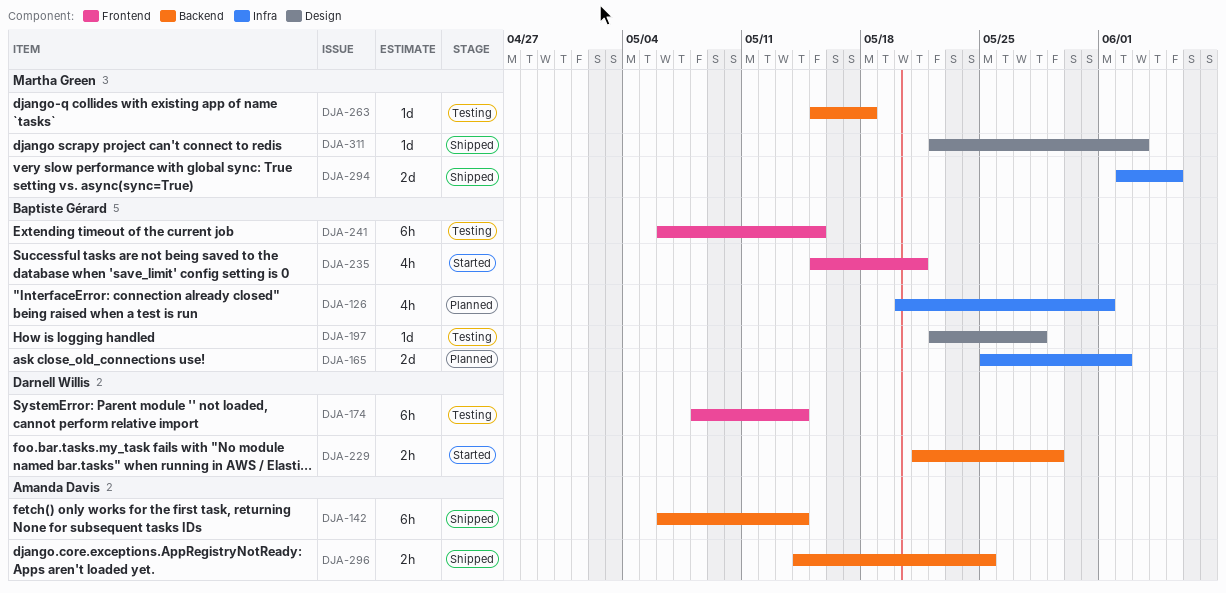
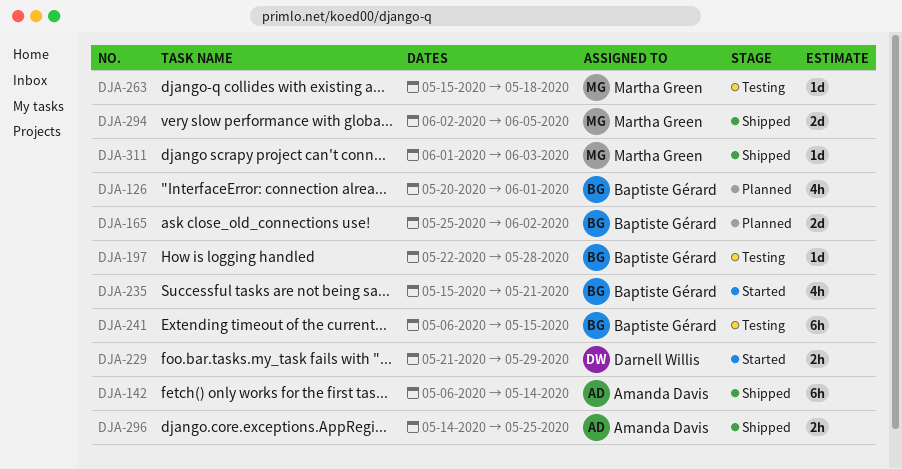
DJA-174: present -> none
DJA-311, start: May 22 -> Jun 1

